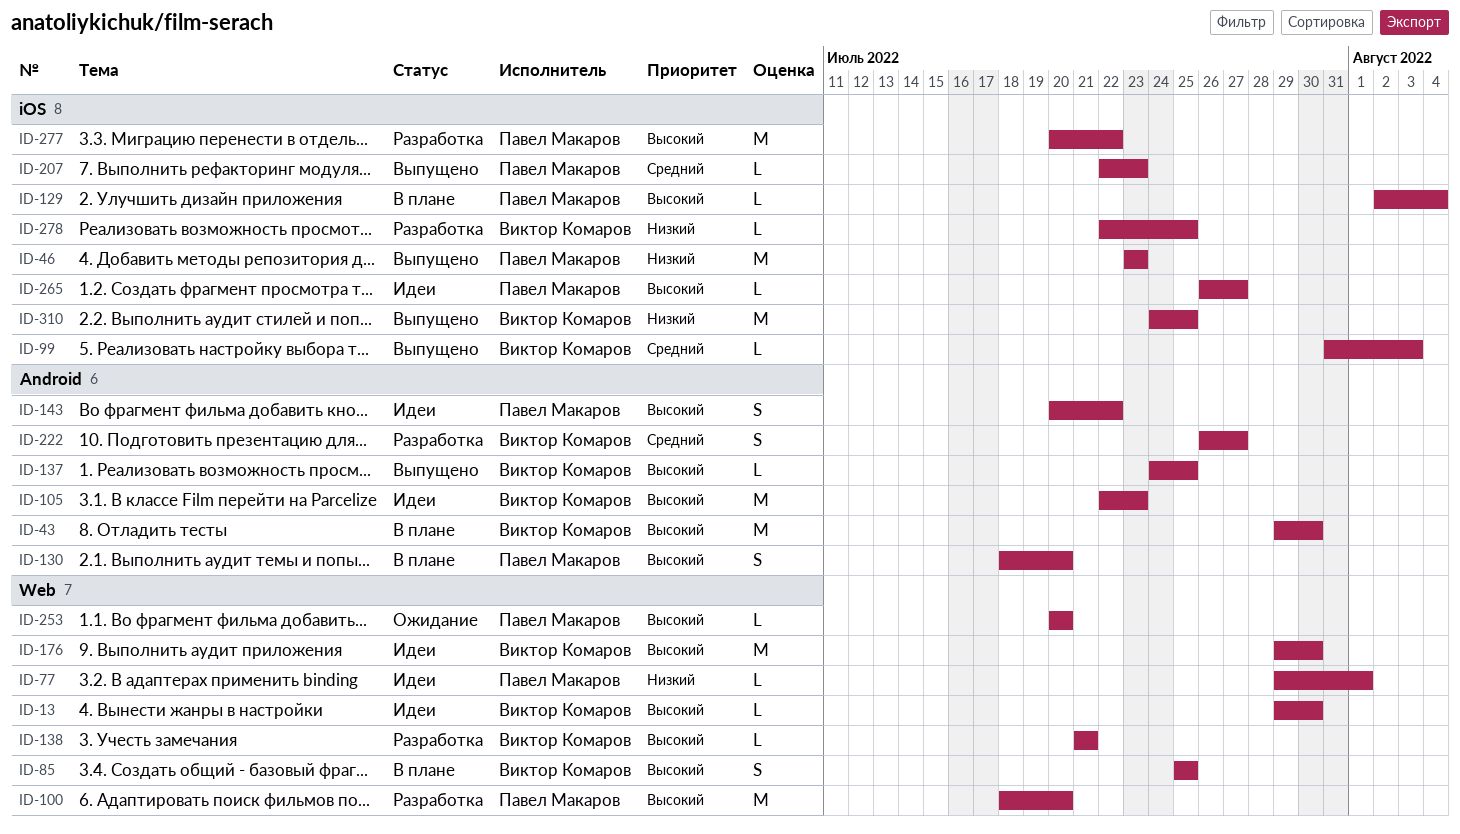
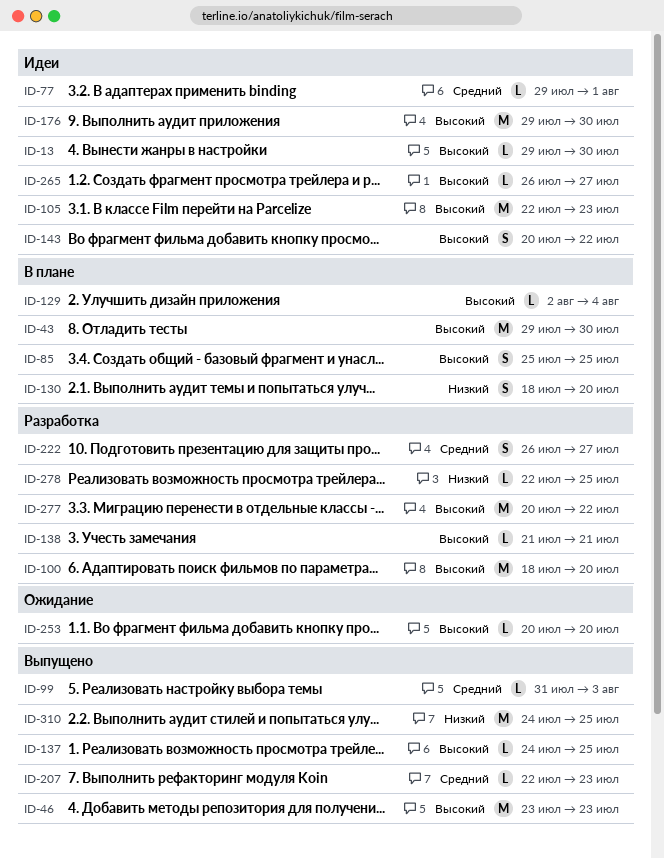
ID-46, priority: Низкий -> Высокий
ID-77, priority: Низкий -> Средний
ID-130, priority: Высокий -> Низкий

